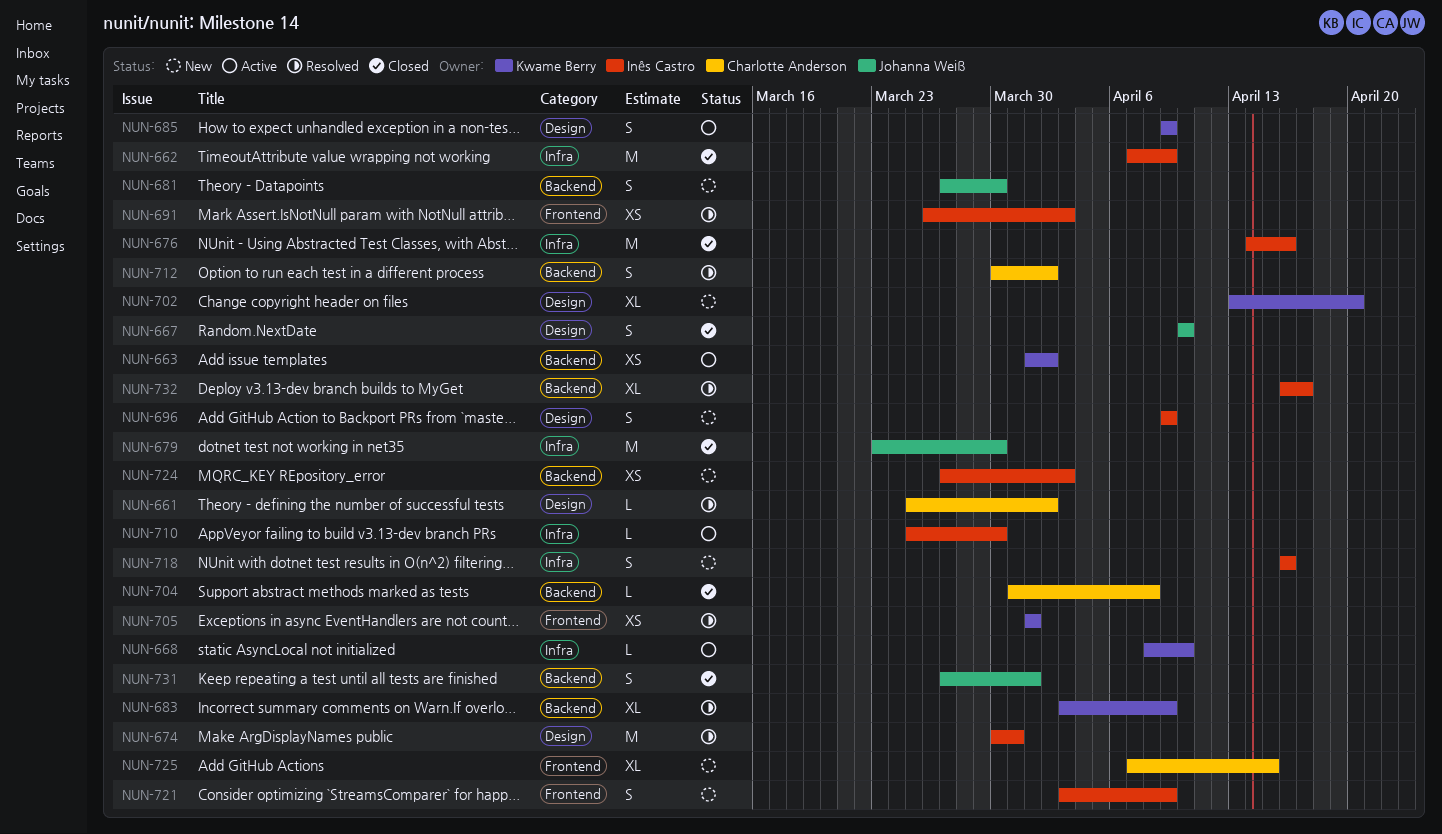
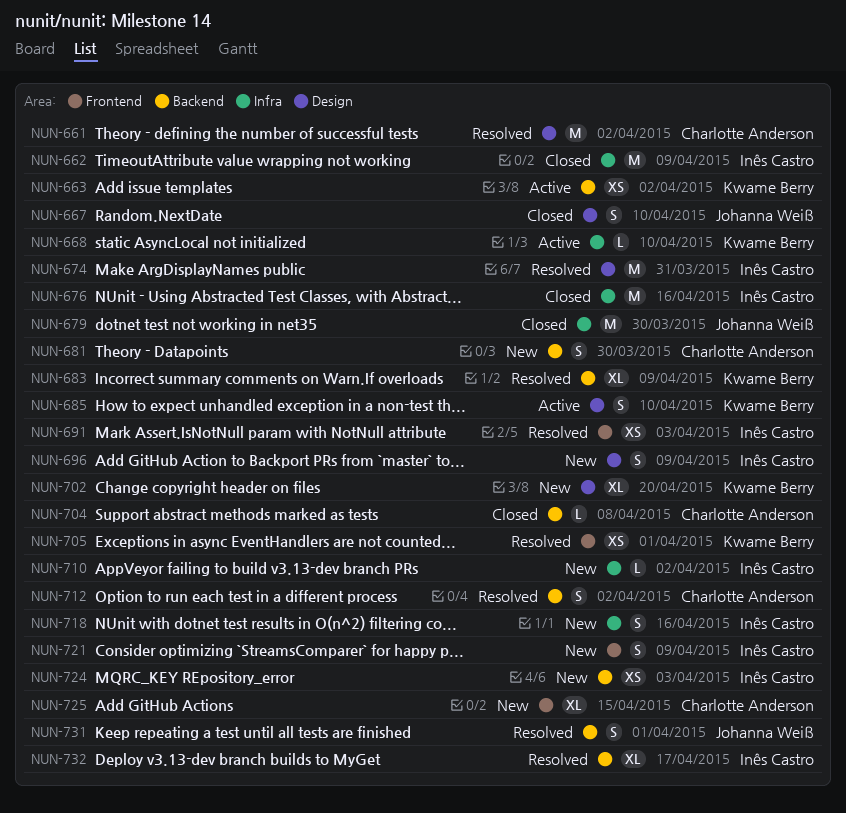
NUN-661, estimate: L -> M
NUN-681, owner: Johanna Weiß -> Charlotte Anderson
NUN-685, due: Apr 9 -> Apr 10
NUN-710, status: Active -> New
NUN-710, due: Mar 30 -> Apr 2
NUN-731, status: Closed -> Resolved

